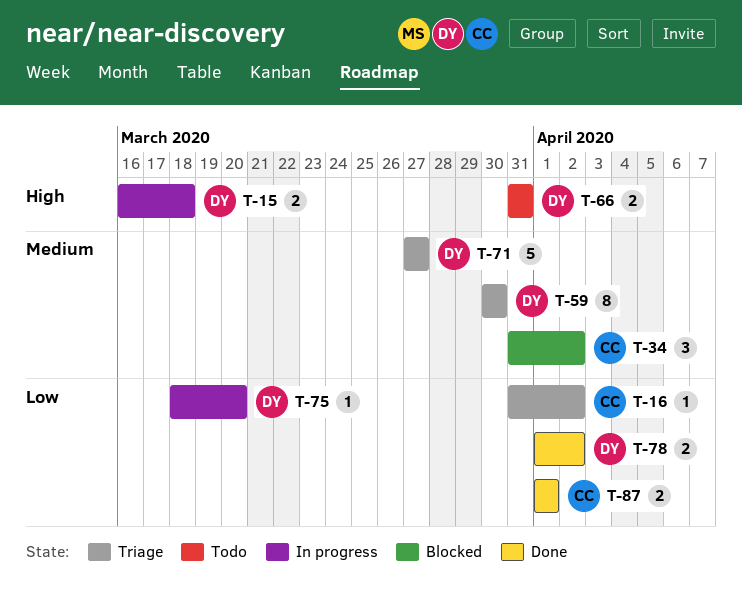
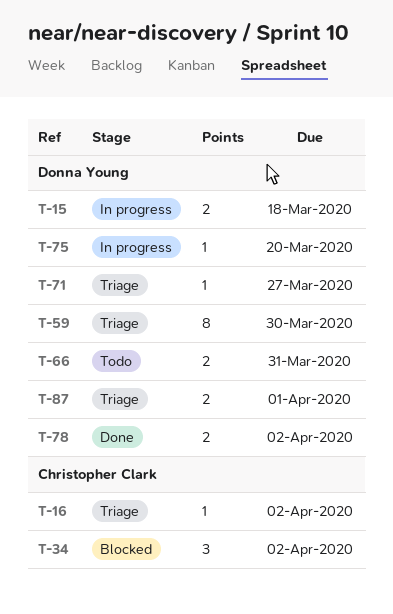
T-71, estimate: 5 -> 1
T-87, status: Done -> Triage
T-87, owner: Christopher Clark -> Donna Young

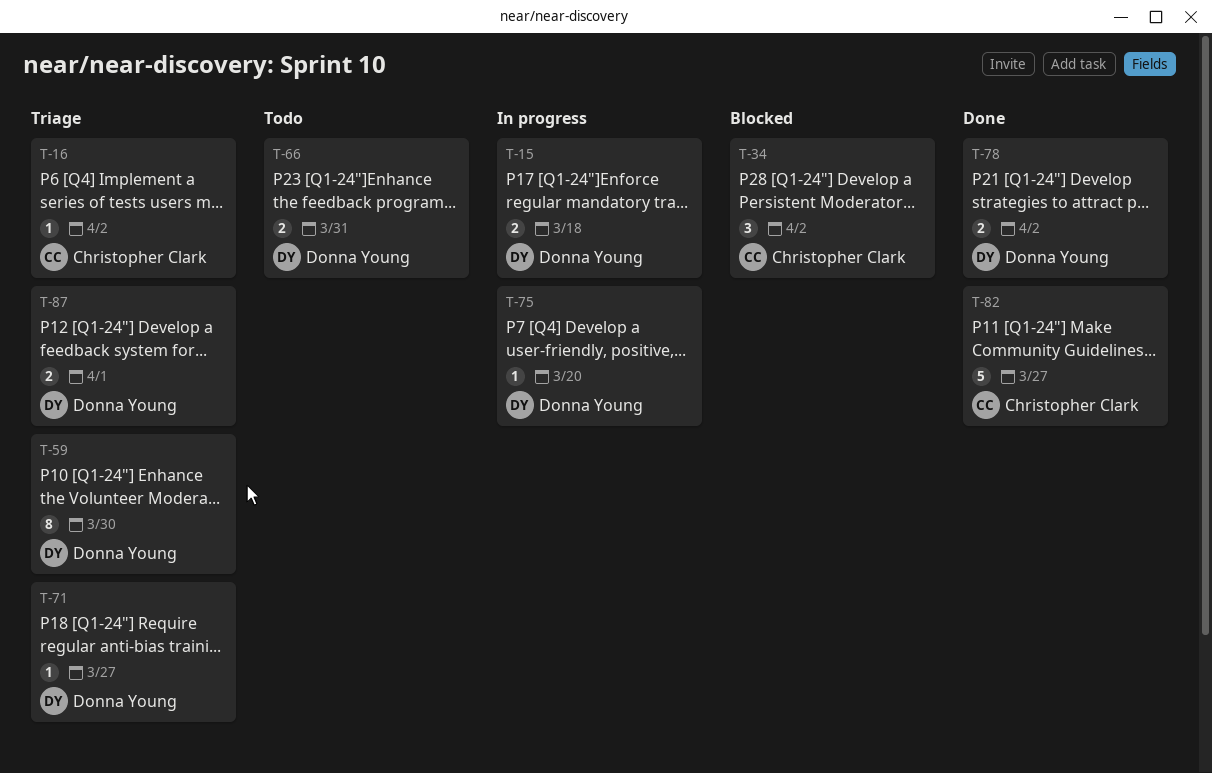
T-82: none -> present

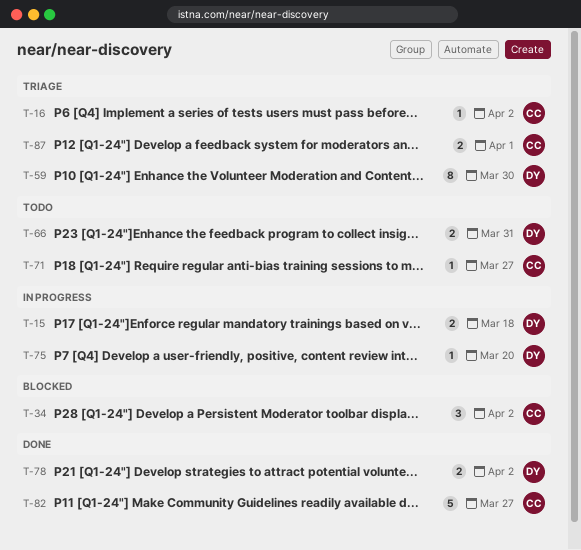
T-71, status: Triage -> Todo
T-71, owner: Donna Young -> Christopher Clark
T-87, owner: Donna Young -> Christopher Clark

